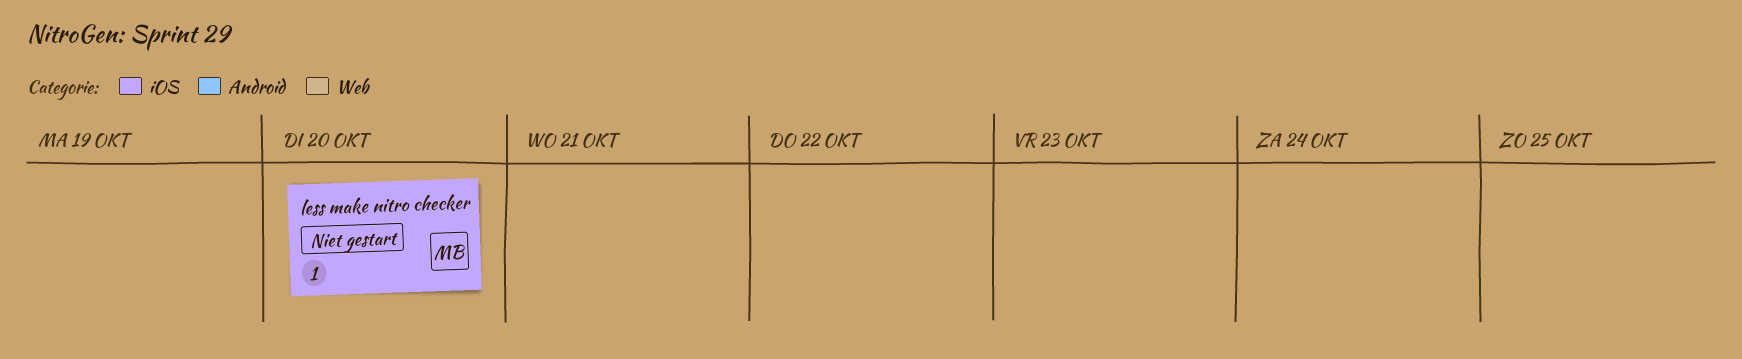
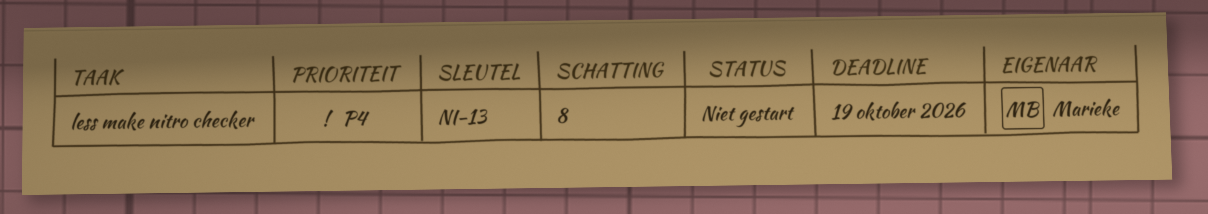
less make nitro checker, estimate: 1 -> 8
less make nitro checker, due: Oct 20 -> Oct 19

